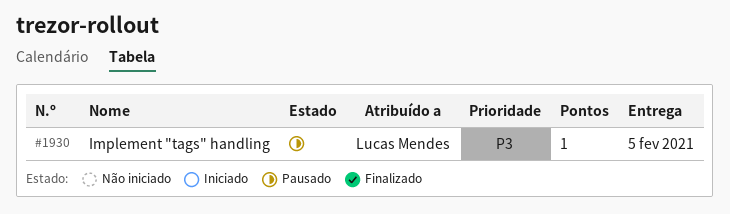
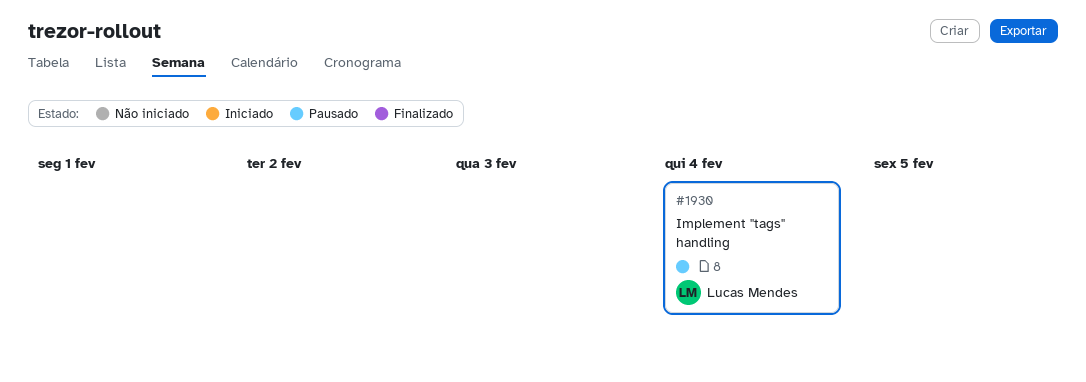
#1930, due: Feb 5 -> Feb 4

